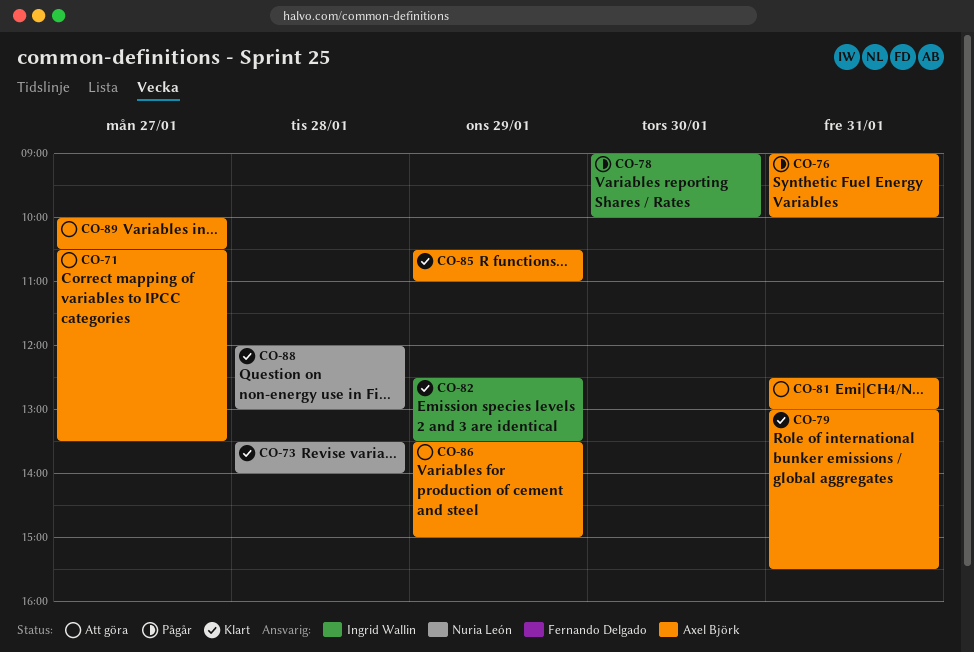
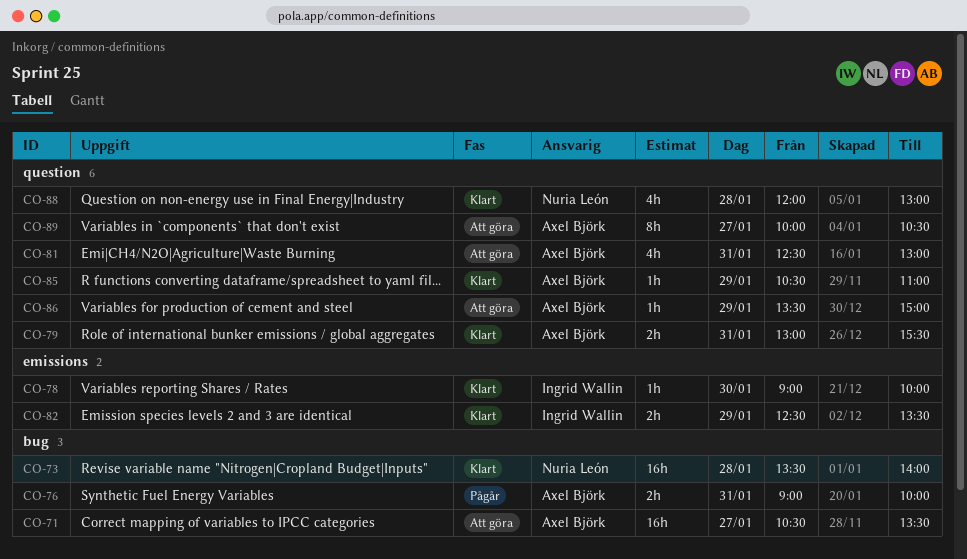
CO-78, status: Pågår -> Klart

